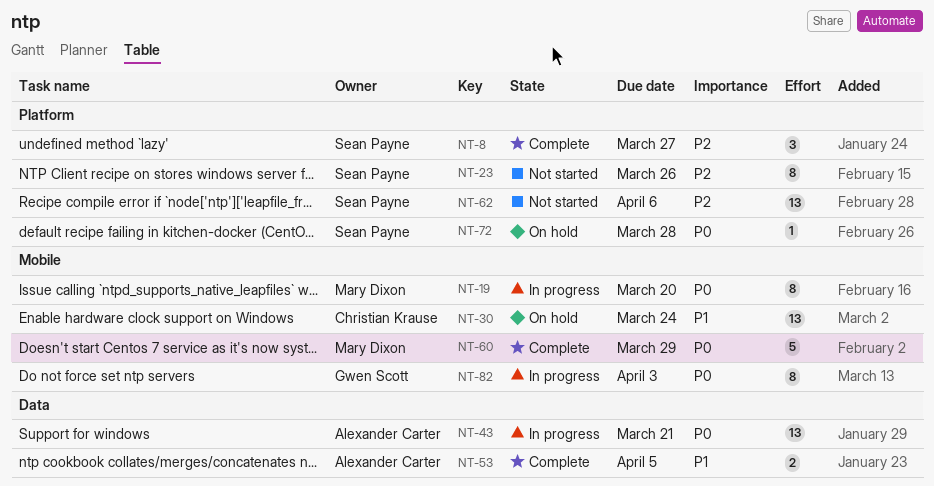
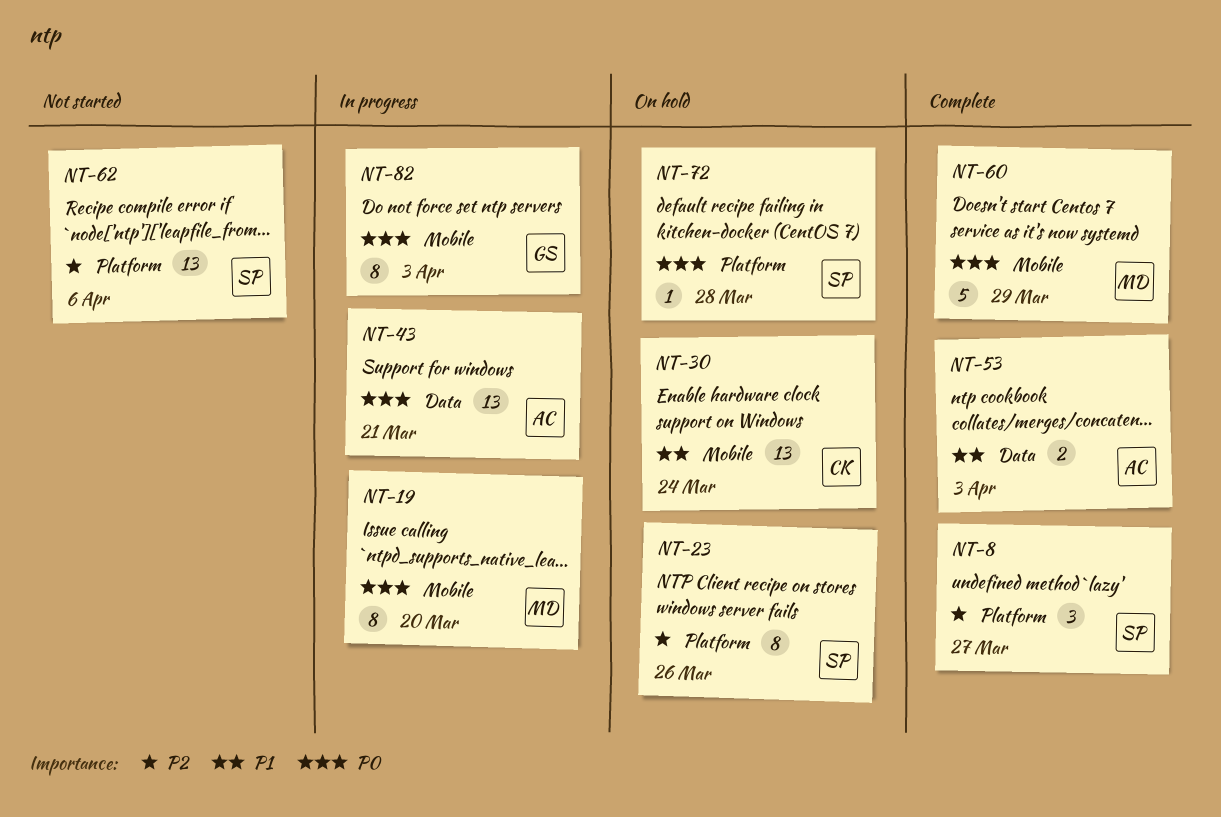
NT-23, status: Not started -> On hold
NT-53, due: Apr 5 -> Apr 3

